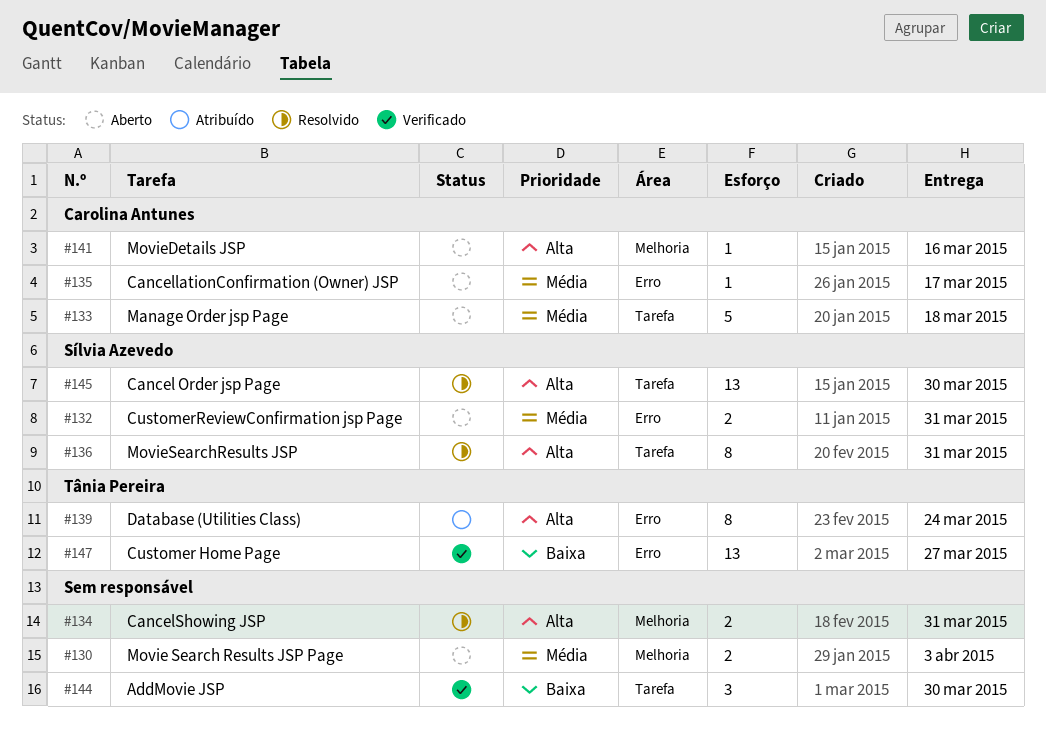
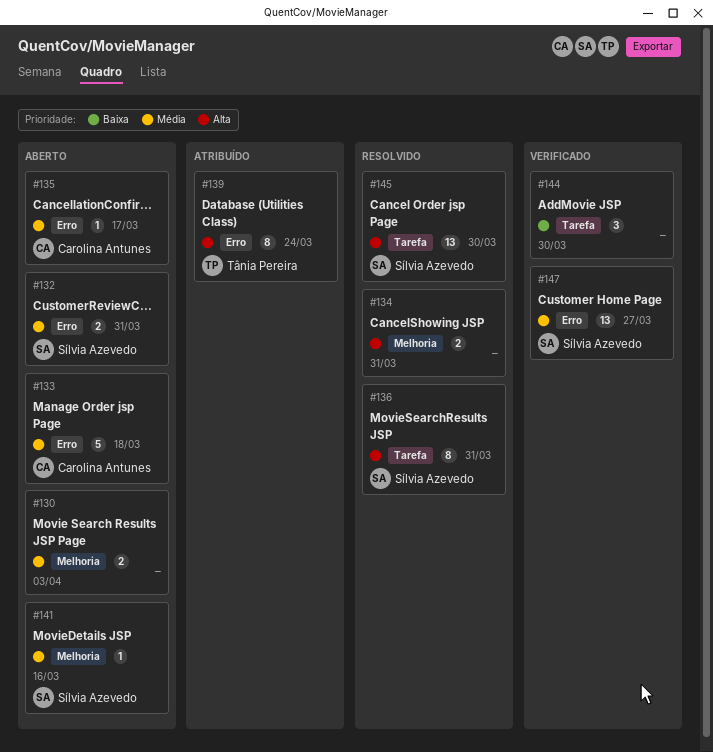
#133, label: Tarefa -> Erro
#141, owner: Carolina Antunes -> Sílvia Azevedo
#141, priority: Alta -> Média
#147, owner: Tânia Pereira -> Sílvia Azevedo
#147, priority: Baixa -> Média

